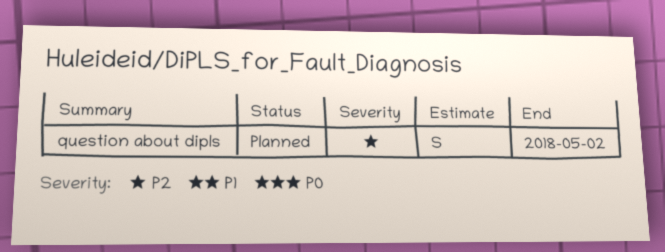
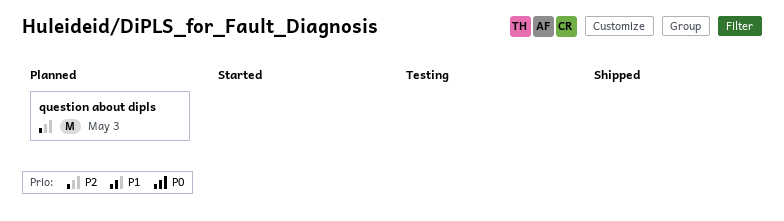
question about dipls, estimate: S -> M
question about dipls, due: May 2 -> May 3

